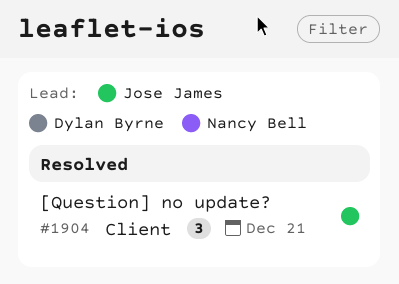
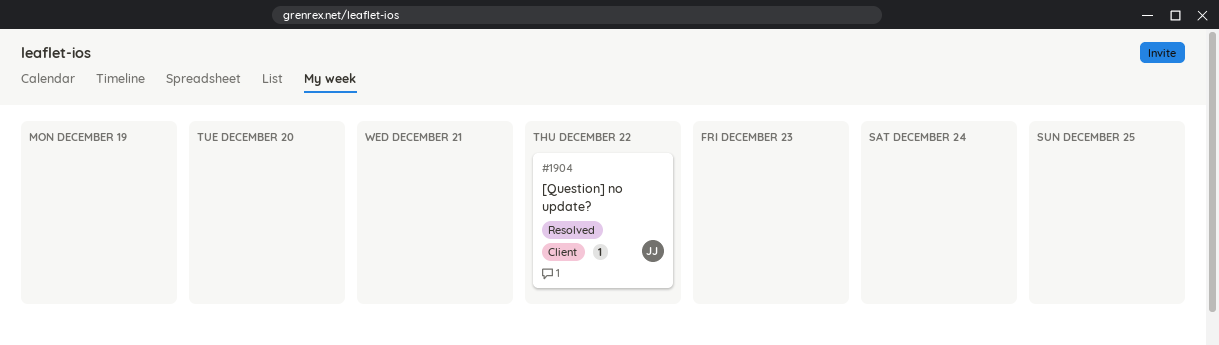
#1904, estimate: 3 -> 1
#1904, due: Dec 21 -> Dec 22

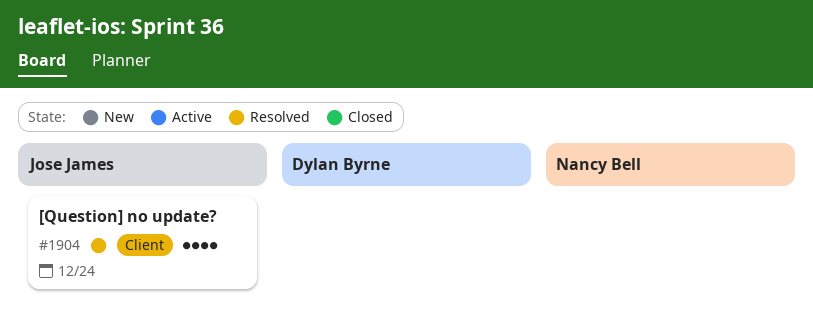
#1904, estimate: 1 -> 4
#1904, due: Dec 22 -> Dec 24

